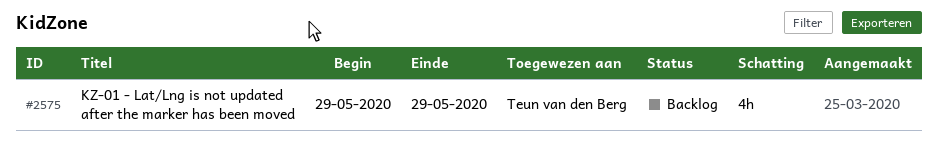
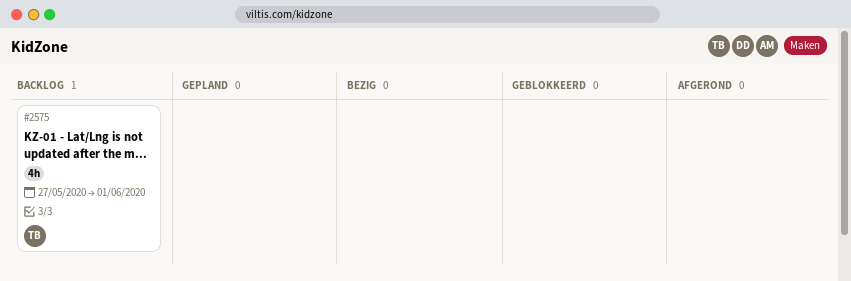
#2575, start: May 29 -> May 27
#2575, due: May 29 -> Jun 1

